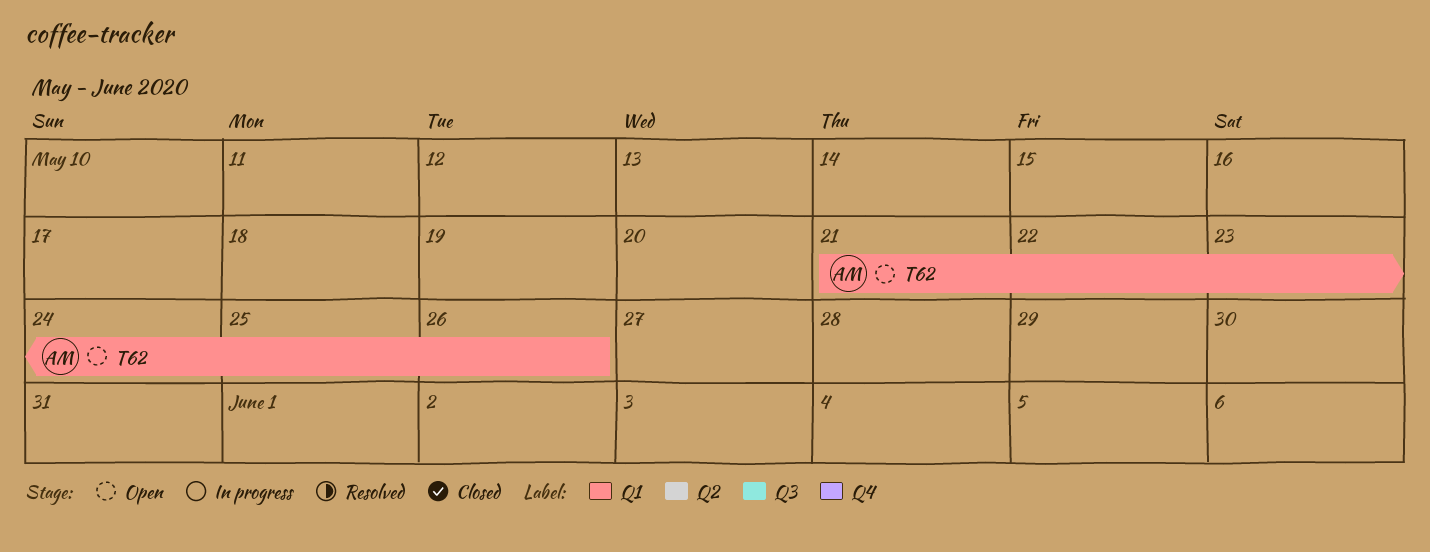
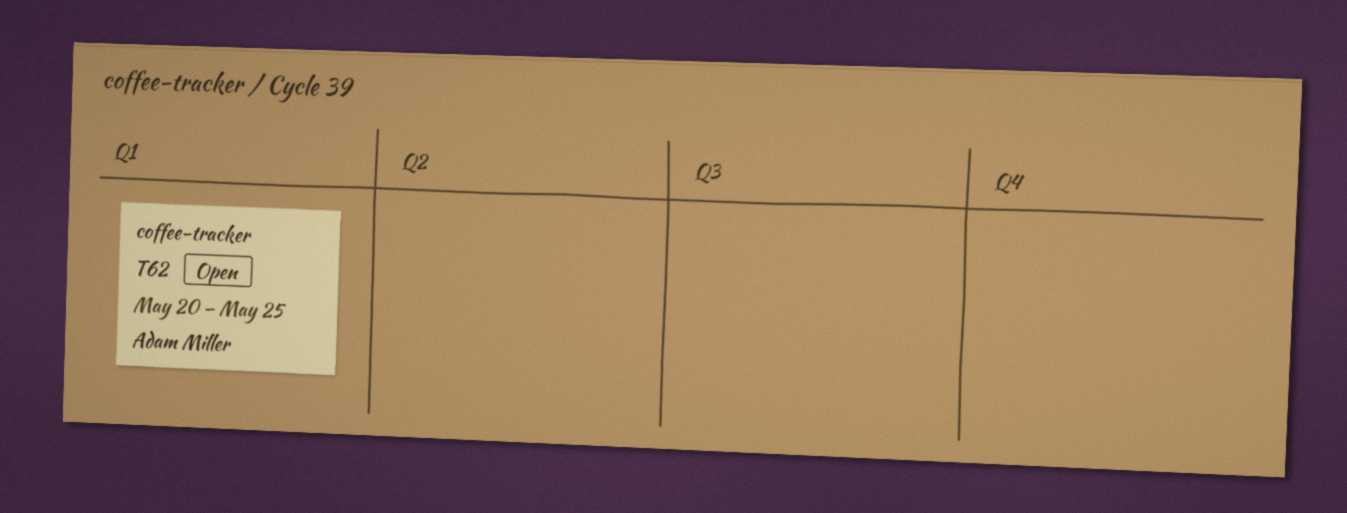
T62, start: May 21 -> May 20
T62, due: May 26 -> May 25

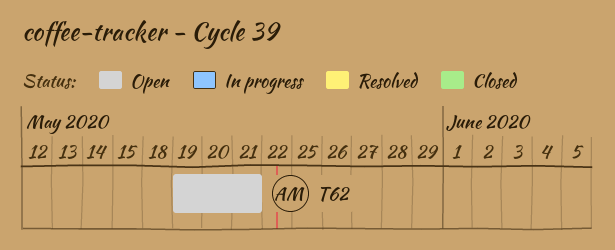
T62, start: May 20 -> May 19
T62, due: May 25 -> May 21

